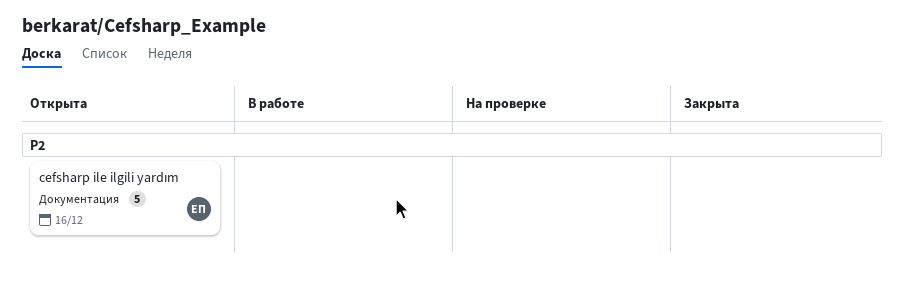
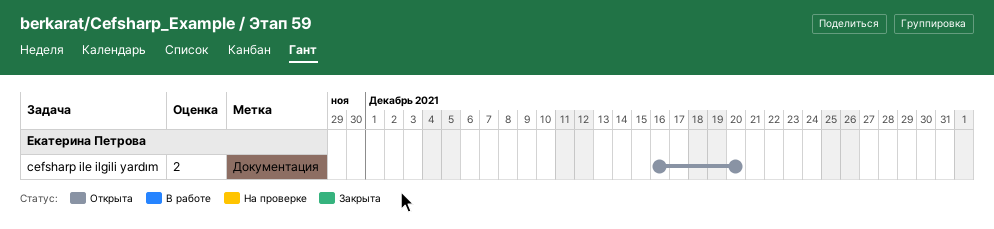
cefsharp ile ilgili yardım, estimate: 5 -> 2
cefsharp ile ilgili yardım, due: Dec 16 -> Dec 20

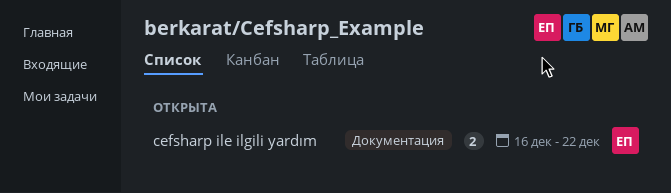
cefsharp ile ilgili yardım, due: Dec 20 -> Dec 22

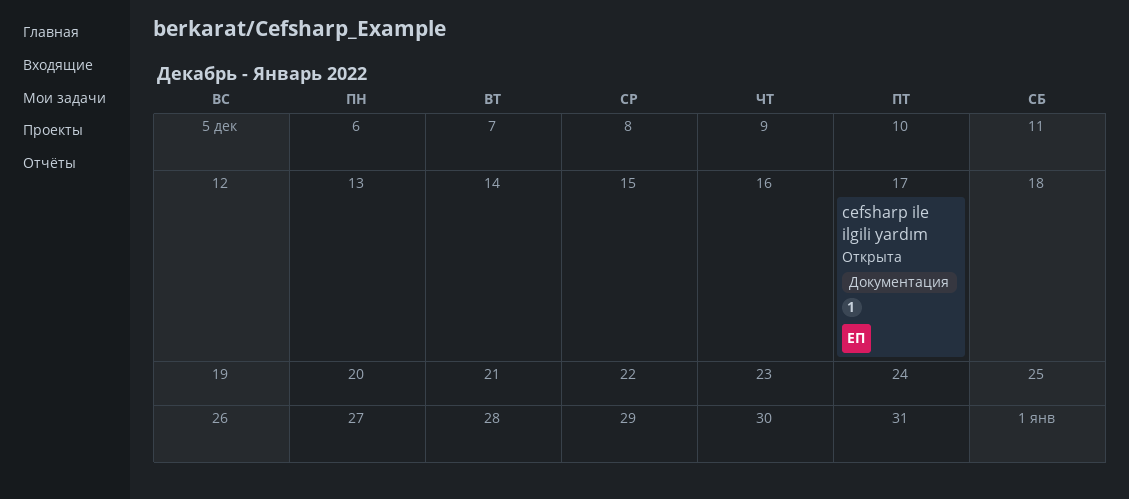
cefsharp ile ilgili yardım, estimate: 2 -> 1
cefsharp ile ilgili yardım, due: Dec 22 -> Dec 17

